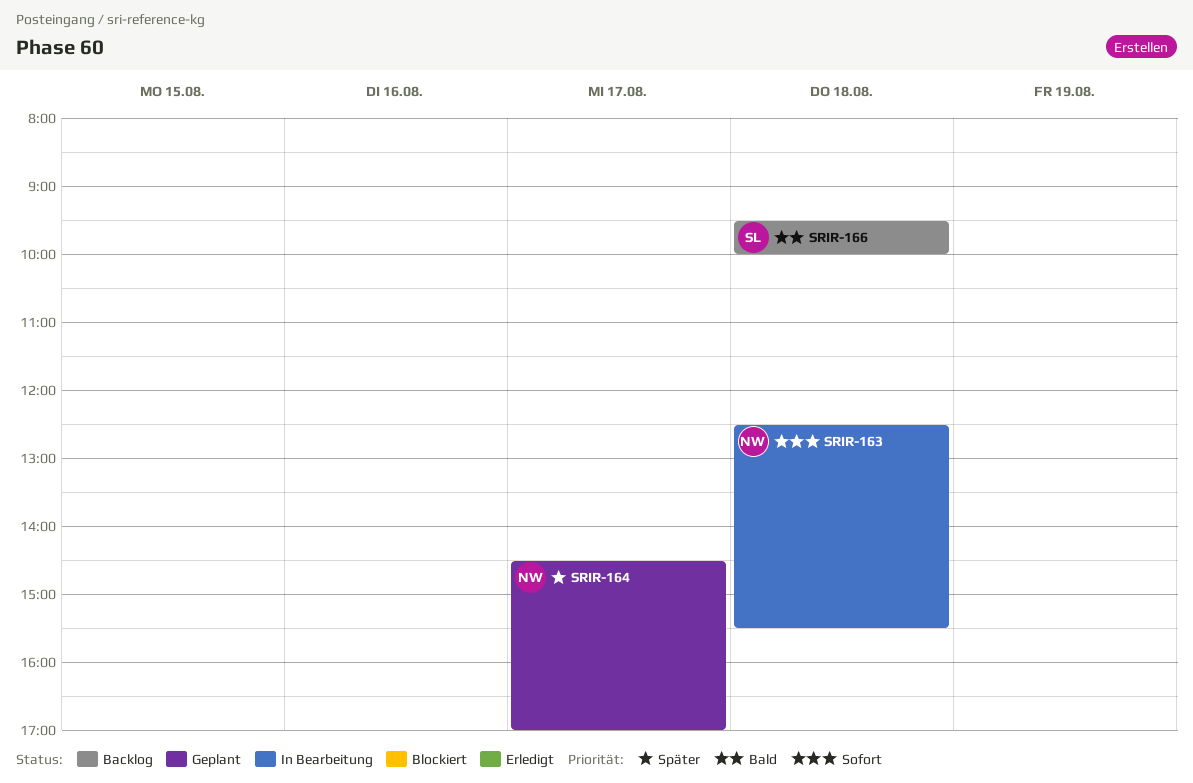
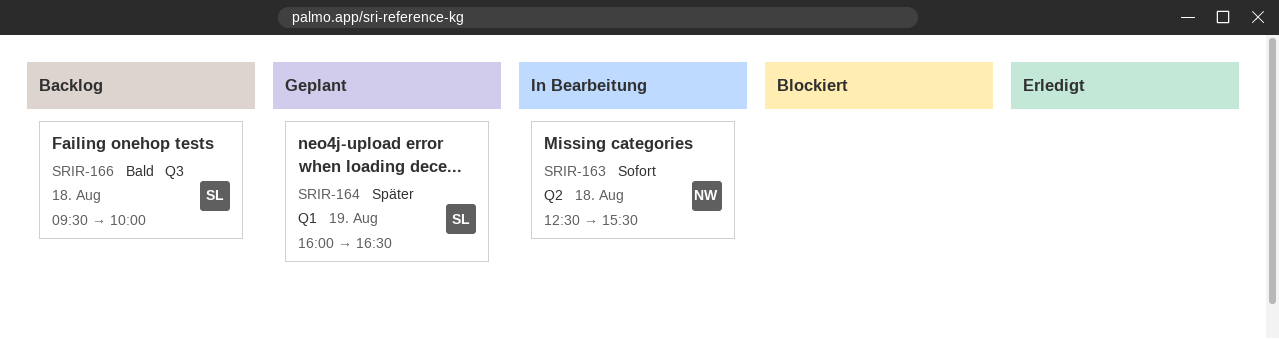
SRIR-164, owner: NW -> SL
SRIR-164, day: Aug 17 -> Aug 19
SRIR-164, begins: 14:30 -> 16:00
SRIR-164, ends: 17:00 -> 16:30

